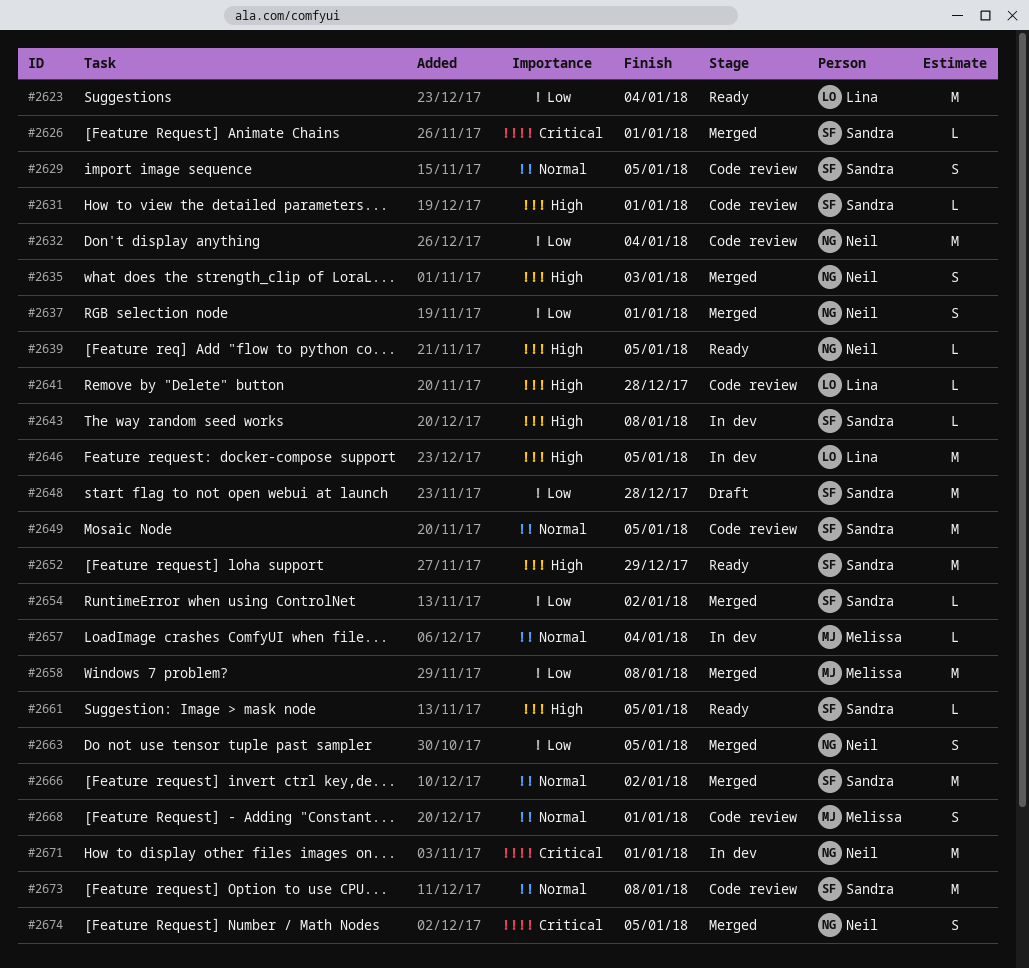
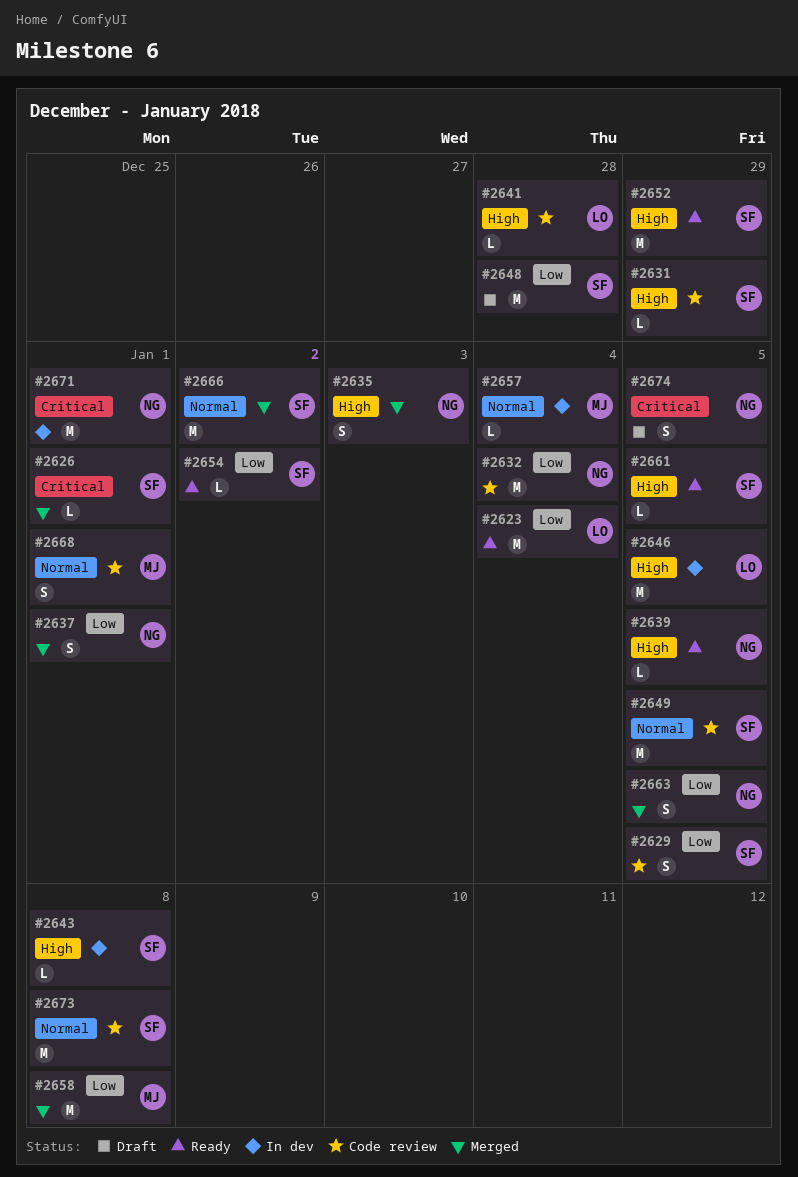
#2629, priority: Normal -> Low
#2631, due: Jan 1 -> Dec 29
#2654, status: Merged -> Ready
#2674, status: Merged -> Draft

